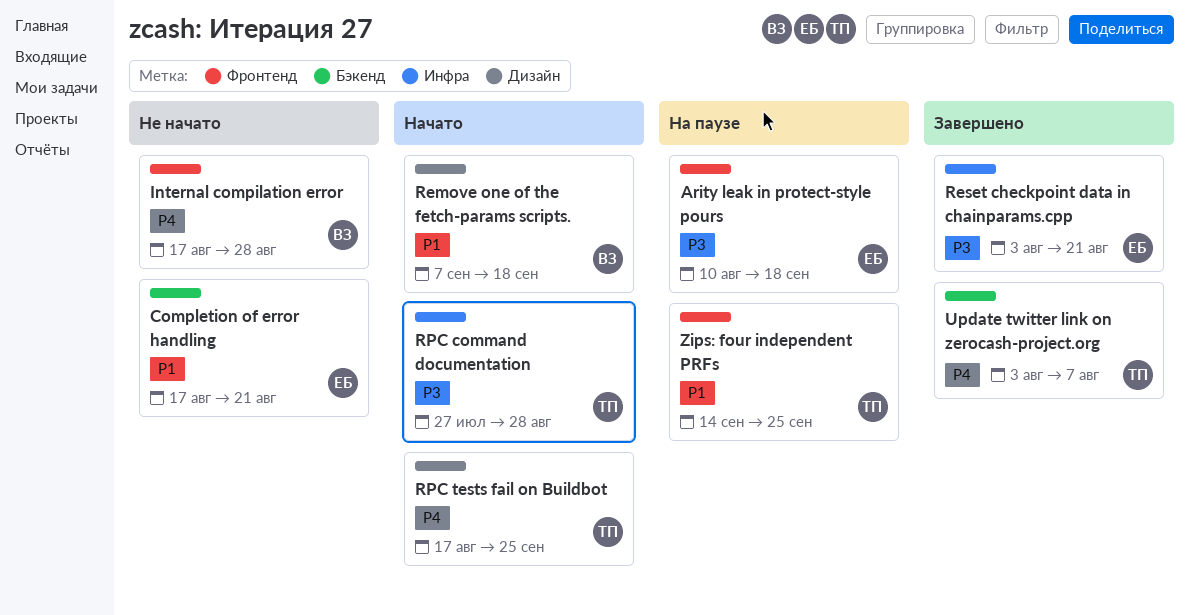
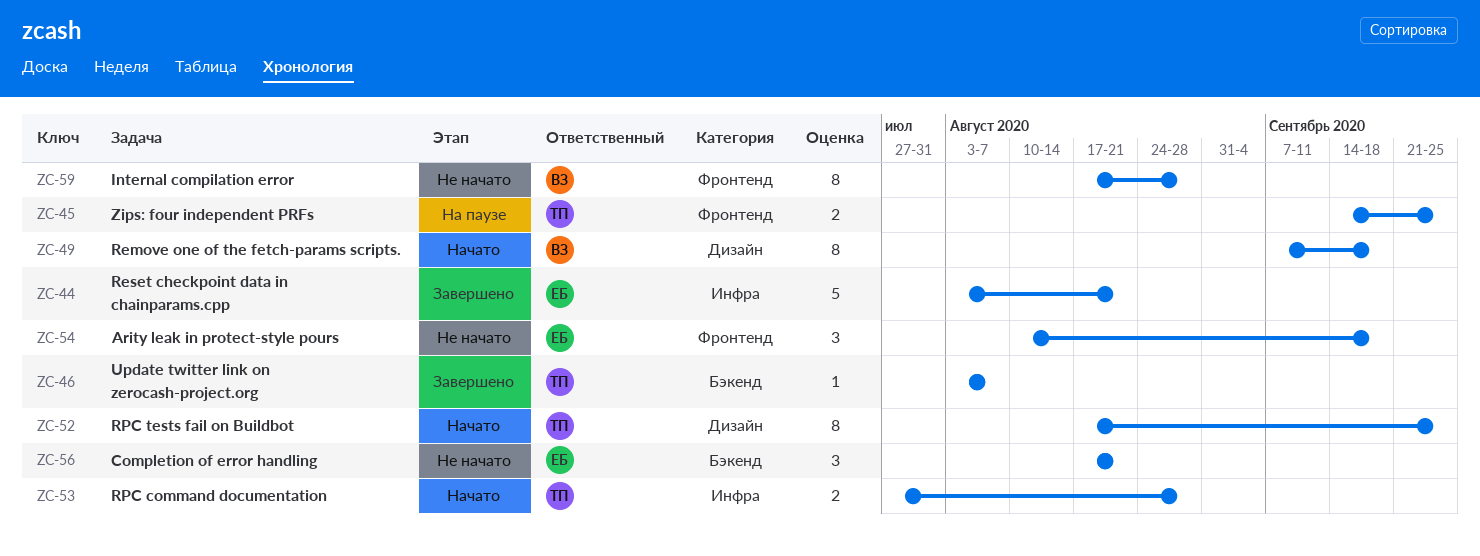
Arity leak in protect-style pours, status: На паузе -> Не начато

